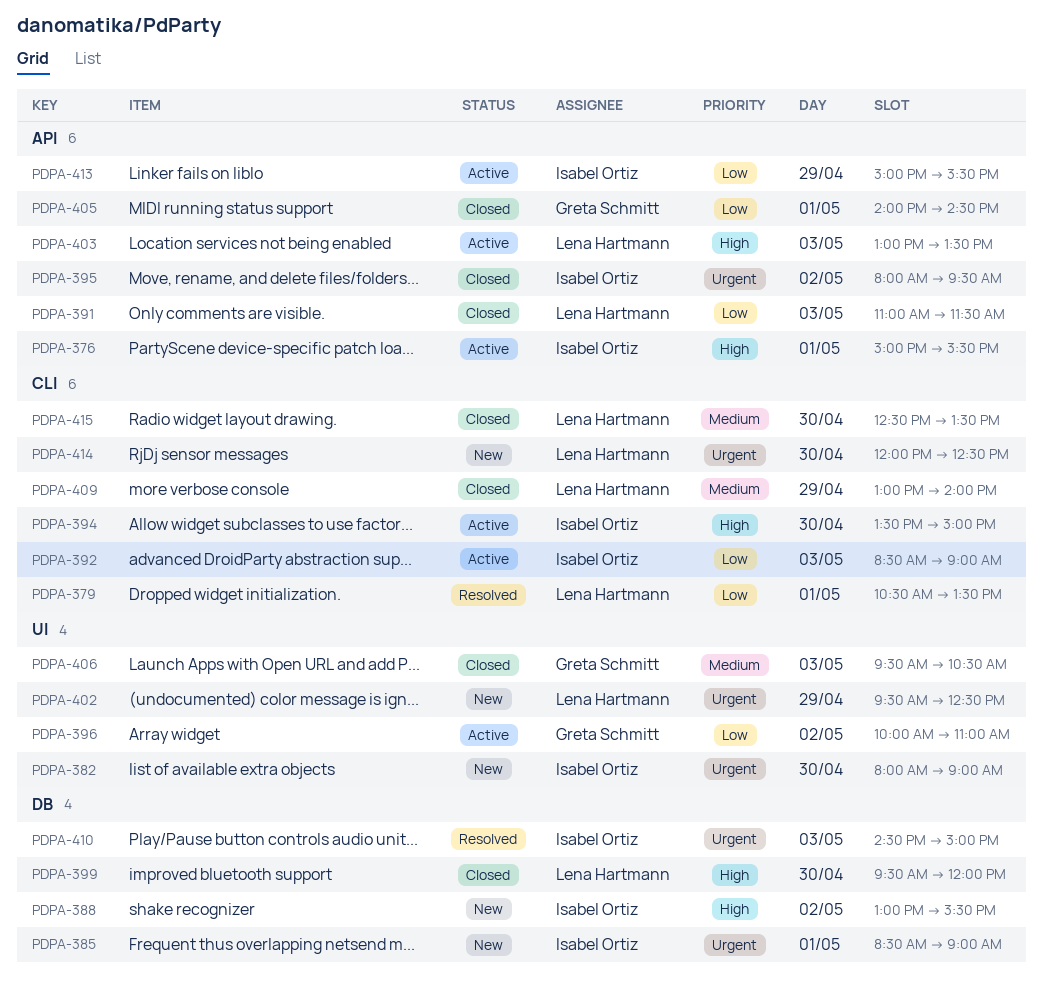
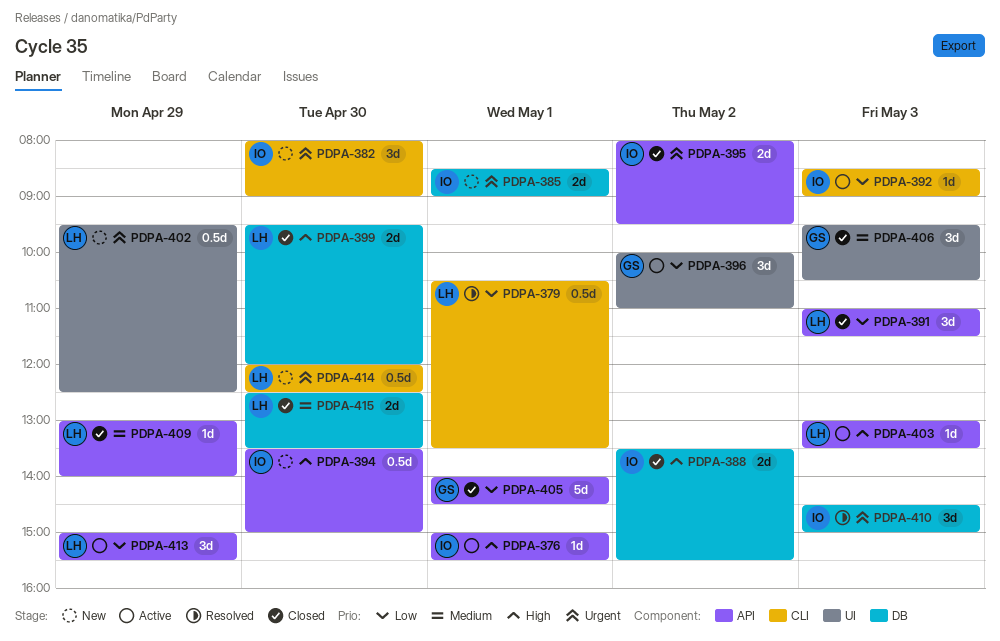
PDPA-382, label: UI -> CLI
PDPA-388, status: New -> Closed
PDPA-388, begins: 13:00 -> 13:30
PDPA-394, status: Active -> New
PDPA-394, label: CLI -> API
PDPA-409, label: CLI -> API
PDPA-413, owner: Isabel Ortiz -> Lena Hartmann
PDPA-415, label: CLI -> DB

